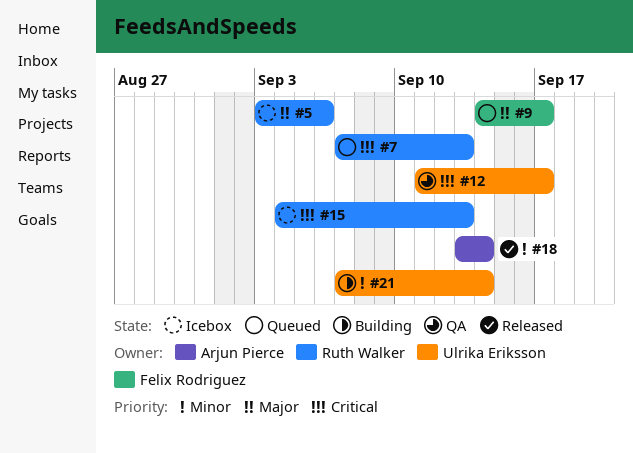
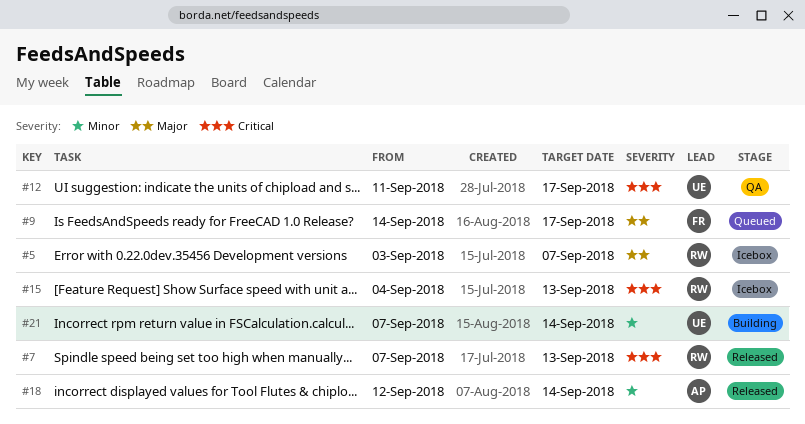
#5, due: Sep 6 -> Sep 7
#7, status: Queued -> Released
#18, start: Sep 13 -> Sep 12

